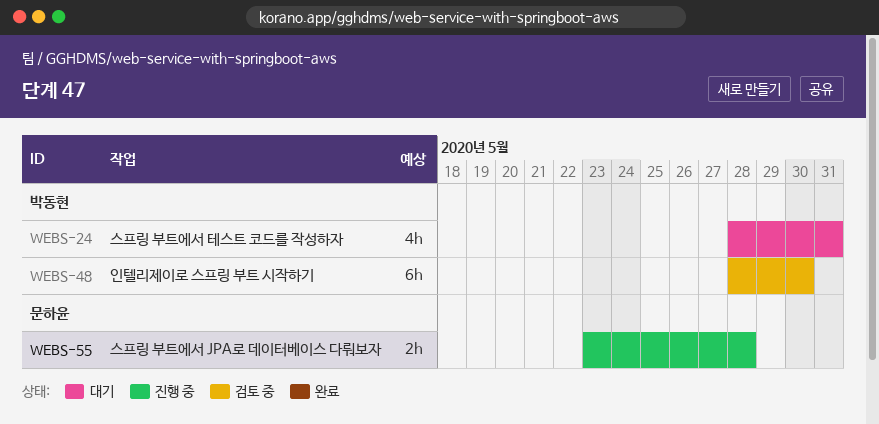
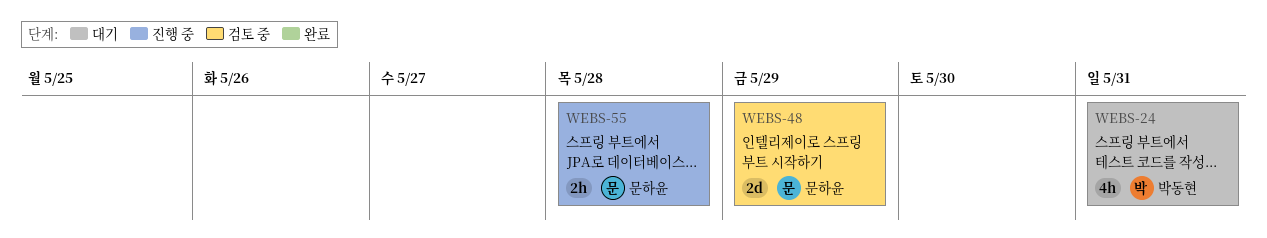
WEBS-48, owner: 박동현 -> 문하윤
WEBS-48, estimate: 6h -> 2d
WEBS-48, due: May 30 -> May 29

